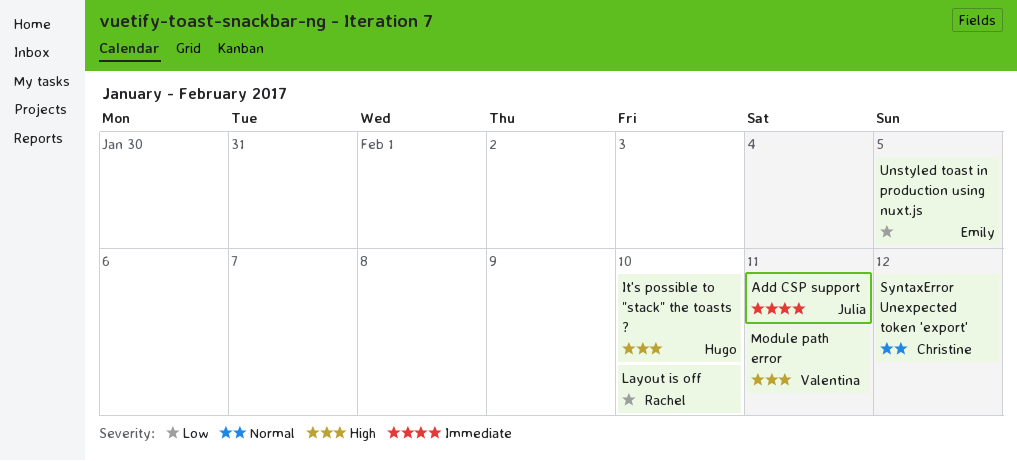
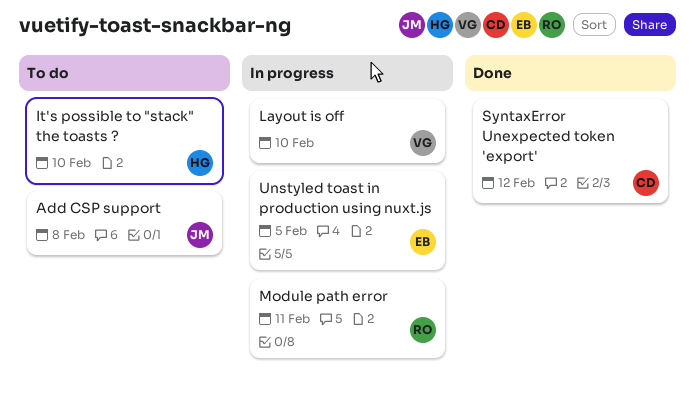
Add CSP support, due: Feb 11 -> Feb 8
Layout is off, owner: Rachel -> Valentina
Module path error, owner: Valentina -> Rachel

